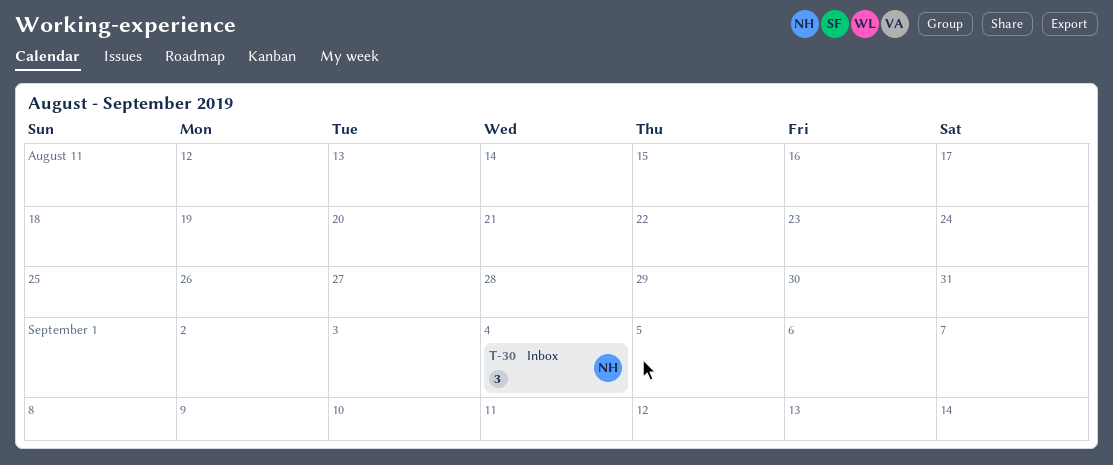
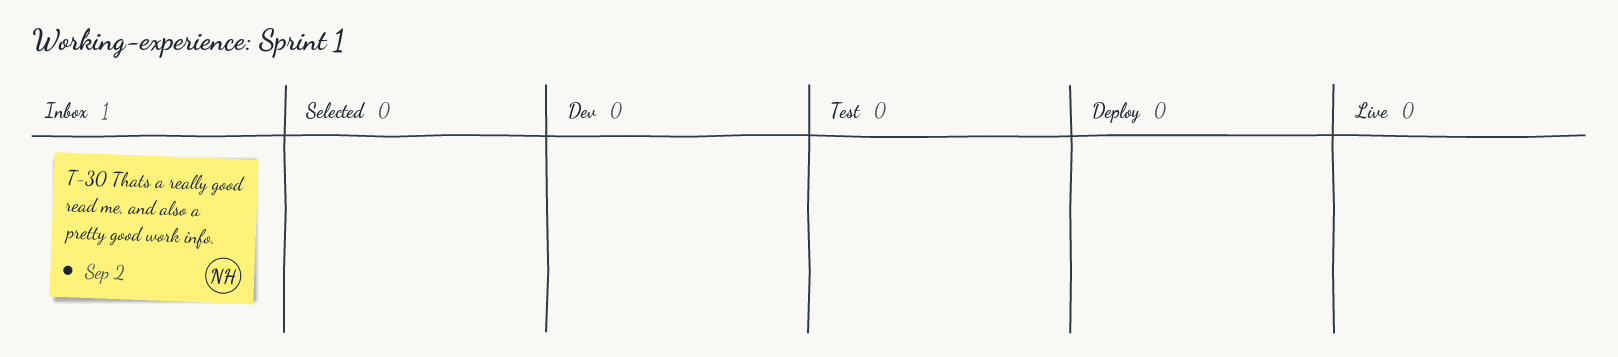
T-30, estimate: 3 -> 1
T-30, due: Sep 4 -> Sep 2

